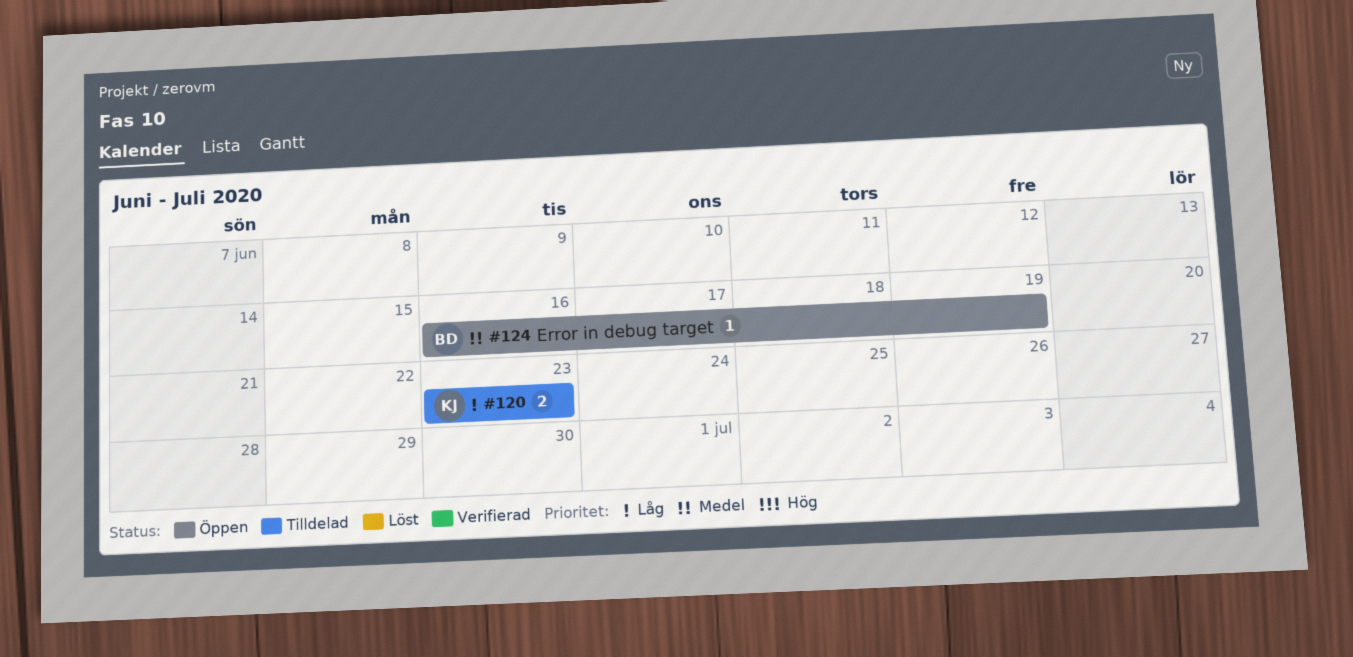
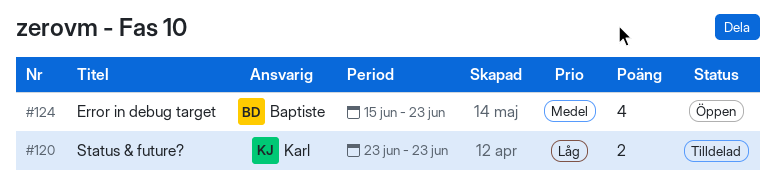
#124, estimate: 1 -> 4
#124, start: Jun 16 -> Jun 15
#124, due: Jun 19 -> Jun 23

